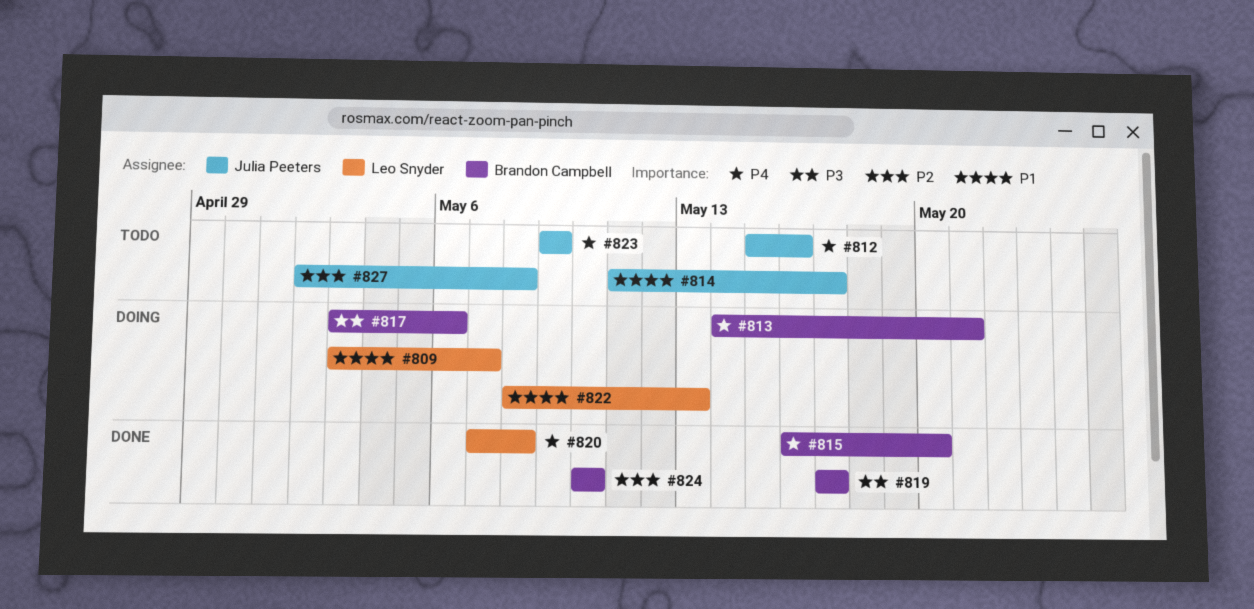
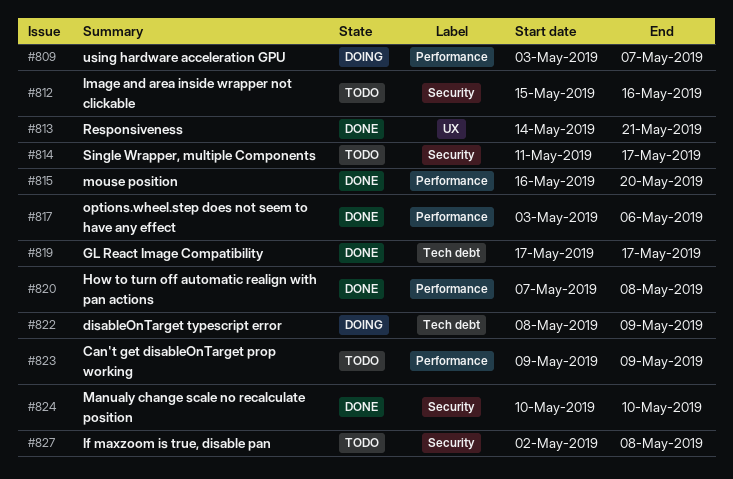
#813, status: Doing -> Done
#817, status: Doing -> Done
#822, due: May 13 -> May 9

